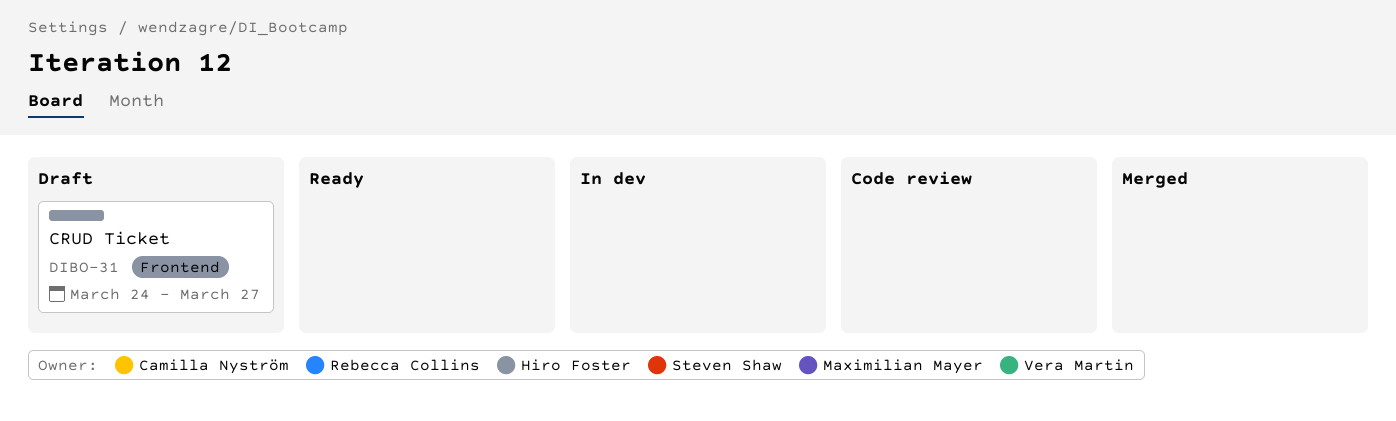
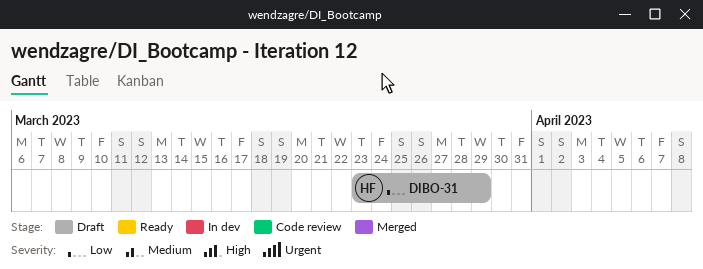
DIBO-31, start: Mar 24 -> Mar 23
DIBO-31, due: Mar 27 -> Mar 29

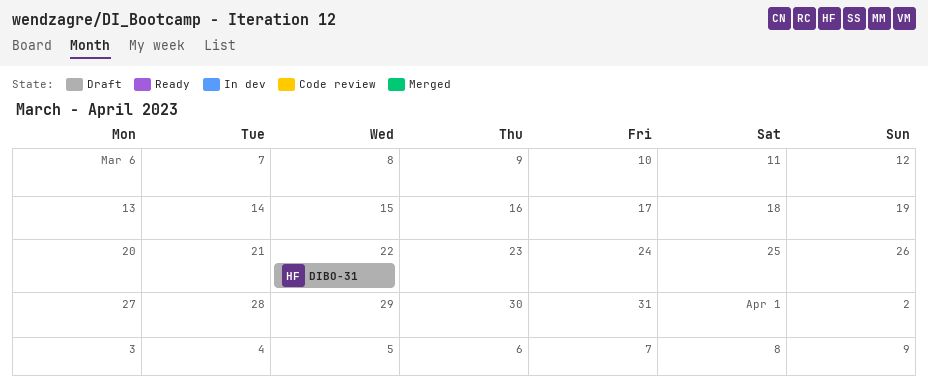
DIBO-31, start: Mar 23 -> Mar 22
DIBO-31, due: Mar 29 -> Mar 22

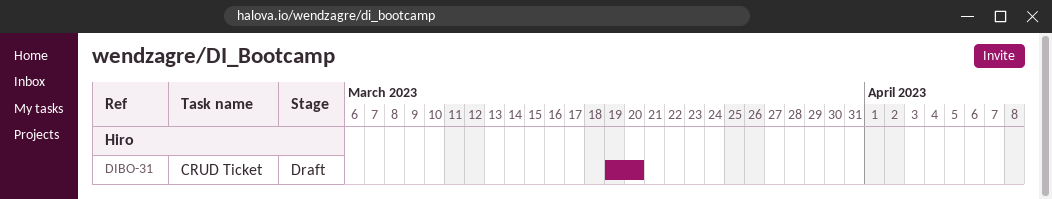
DIBO-31, start: Mar 22 -> Mar 19
DIBO-31, due: Mar 22 -> Mar 20

